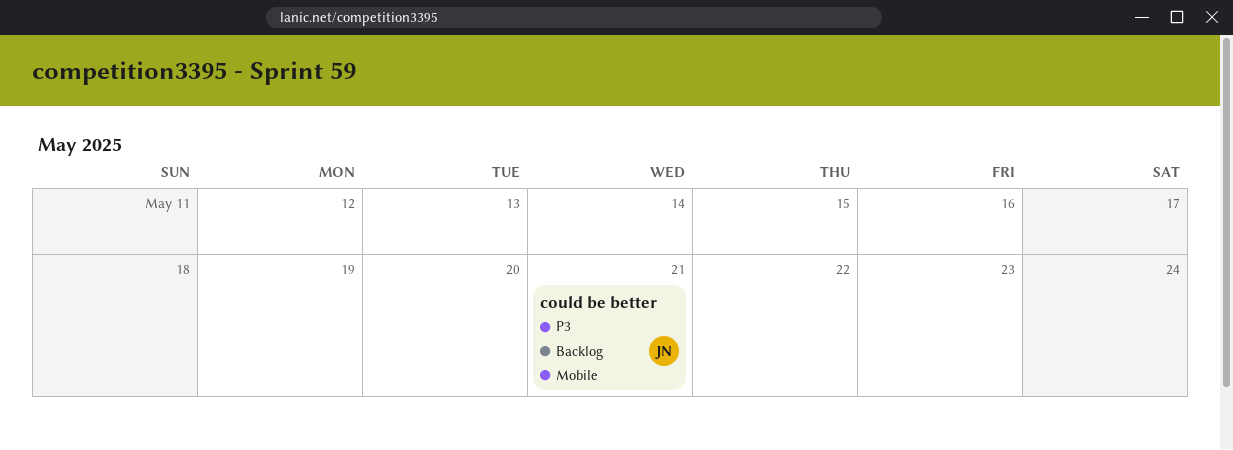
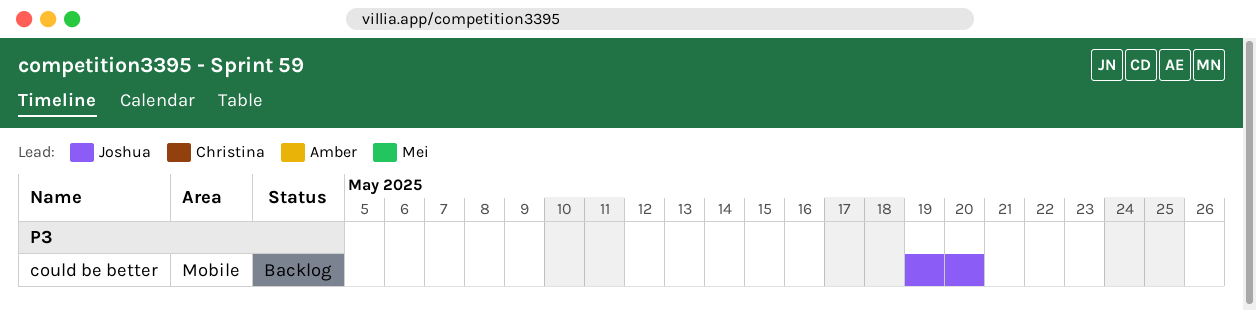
could be better, due: May 21 -> May 20

